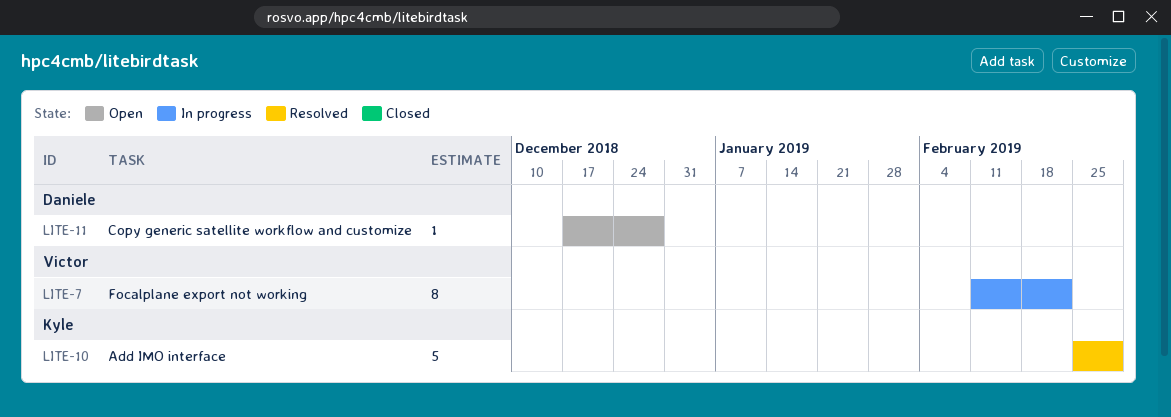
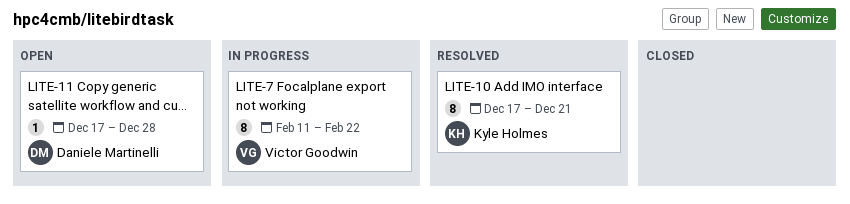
LITE-10, estimate: 5 -> 8
LITE-10, start: Feb 25 -> Dec 17
LITE-10, due: Mar 1 -> Dec 21

